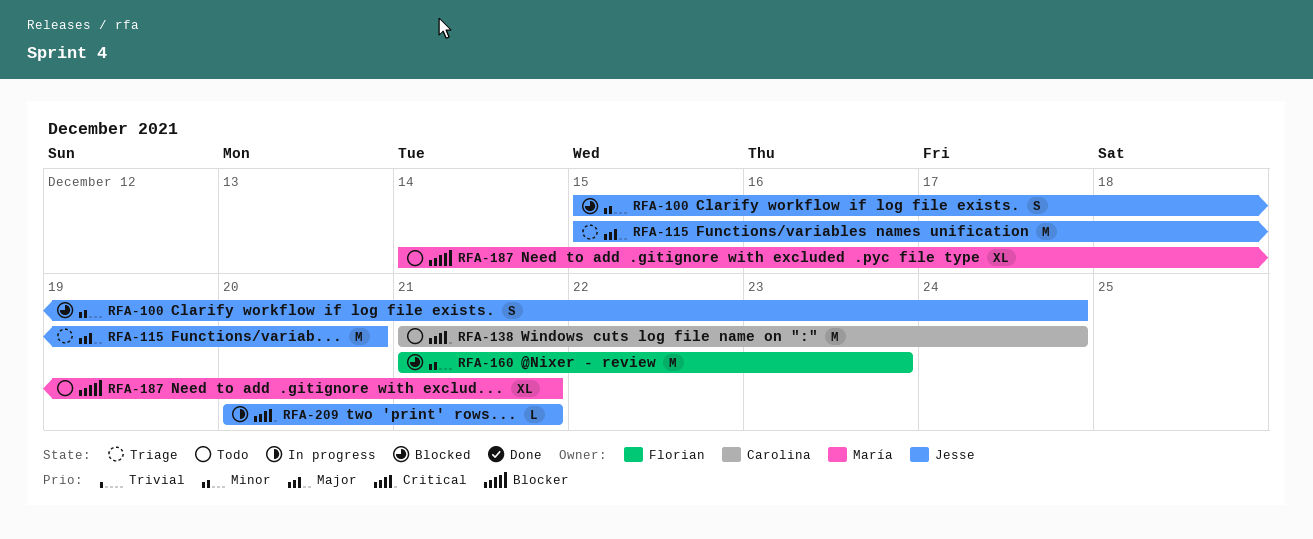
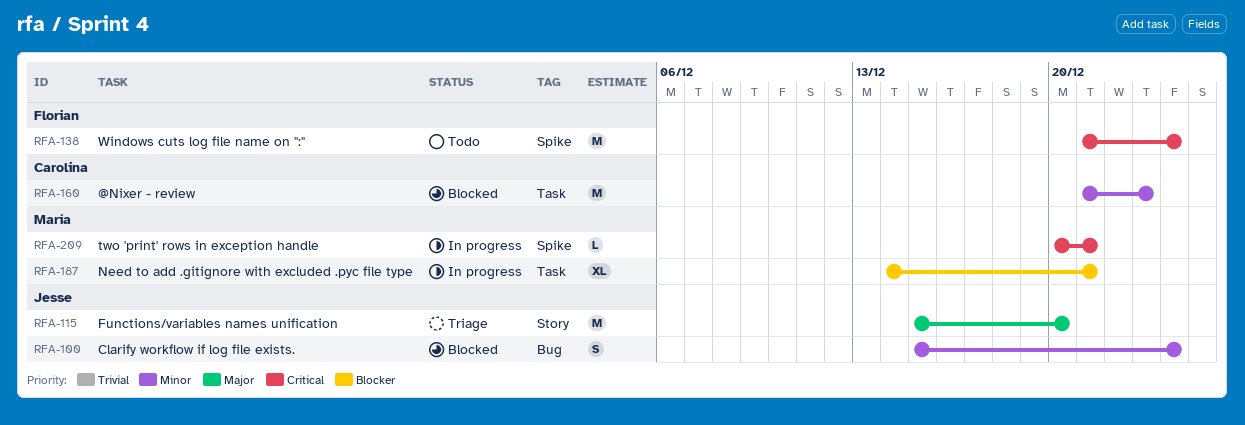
RFA-138, owner: Carolina -> Florian
RFA-160, owner: Florian -> Carolina
RFA-187, status: Todo -> In progress
RFA-209, owner: Jesse -> María

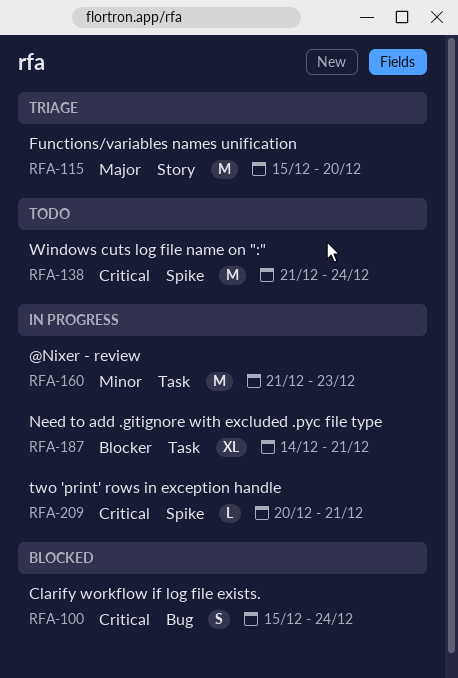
RFA-100, priority: Minor -> Critical
RFA-160, status: Blocked -> In progress

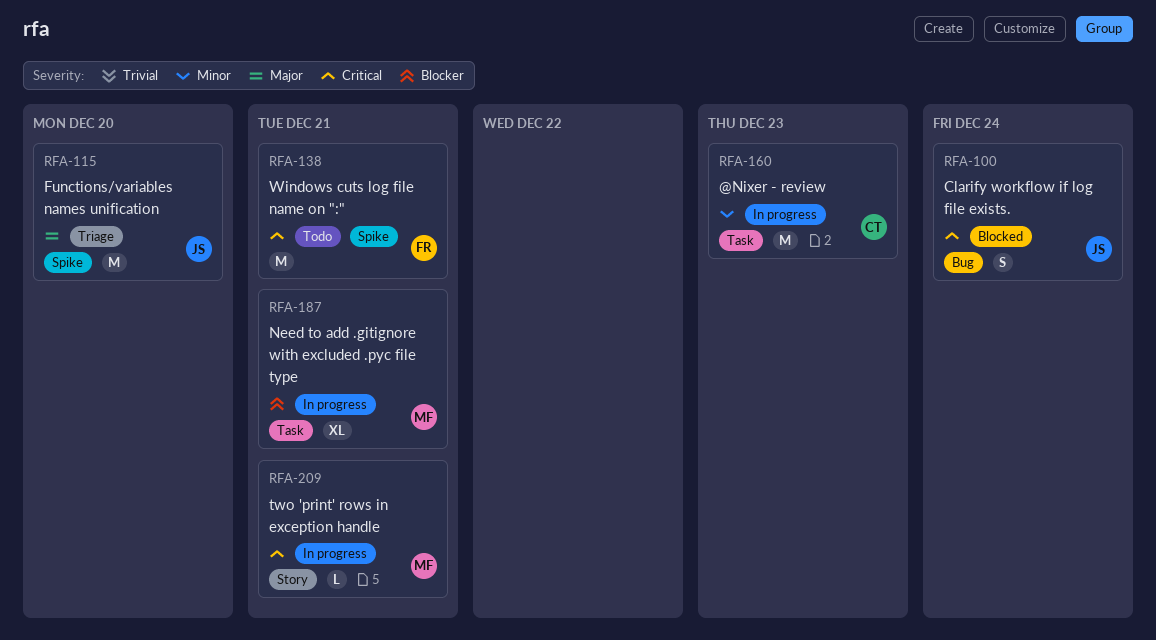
RFA-115, label: Story -> Spike
RFA-138, due: Dec 24 -> Dec 21
RFA-209, label: Spike -> Story

